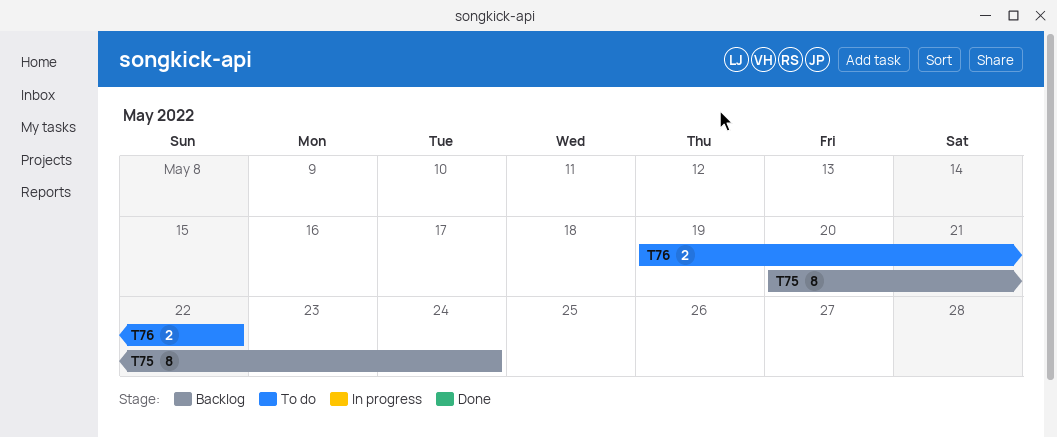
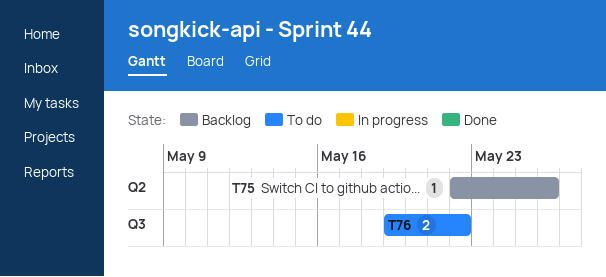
T75, estimate: 8 -> 1
T75, start: May 20 -> May 22
T75, due: May 24 -> May 26

